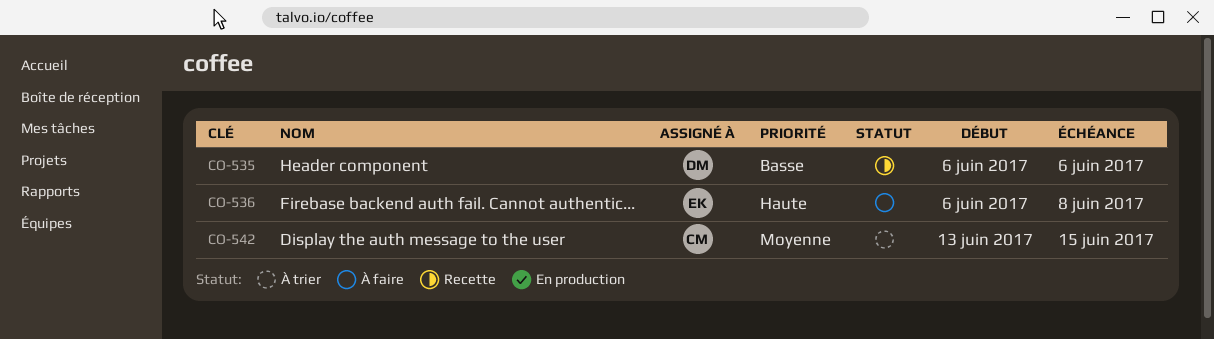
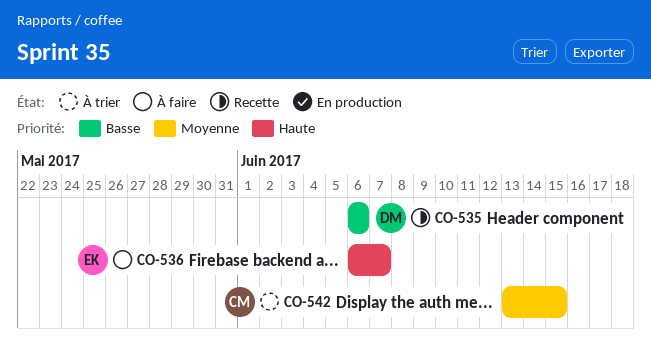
CO-536, due: Jun 8 -> Jun 7

